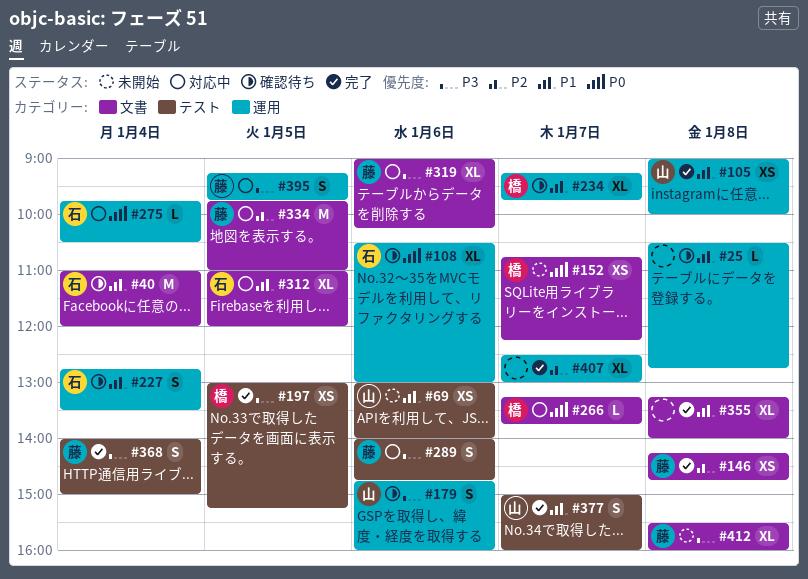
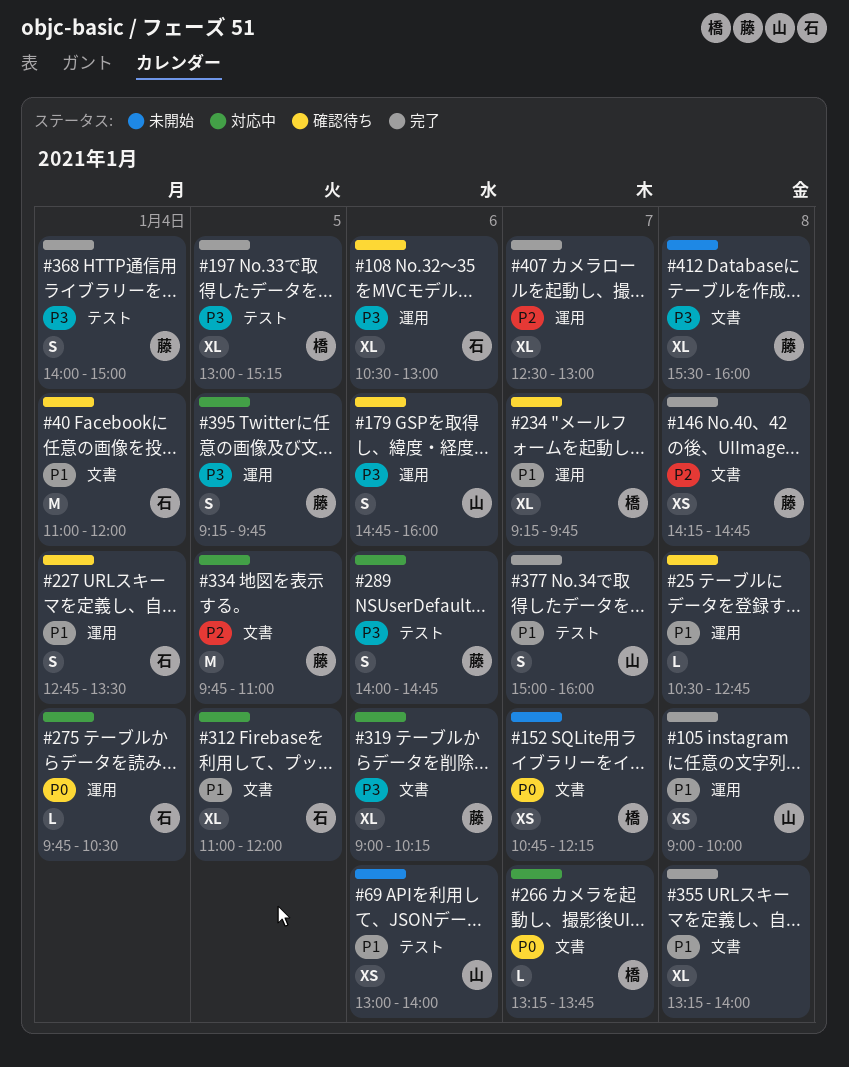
#108, priority: P0 -> P3
#197, estimate: XS -> XL

